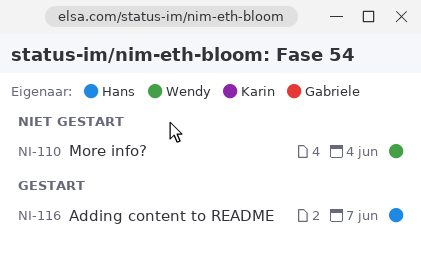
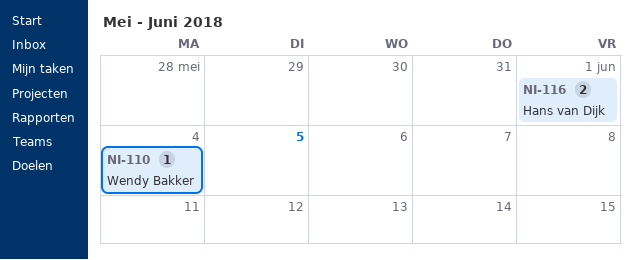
NI-116, due: Jun 7 -> Jun 1

